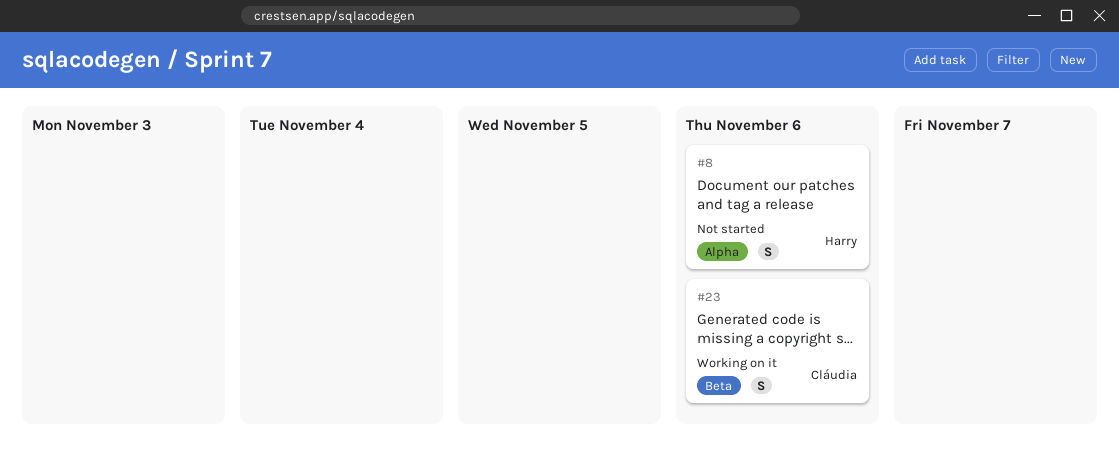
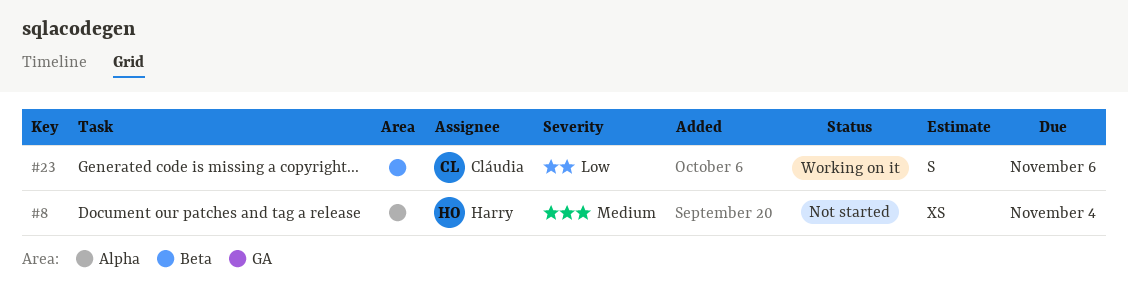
#8, estimate: S -> XS
#8, due: Nov 6 -> Nov 4

